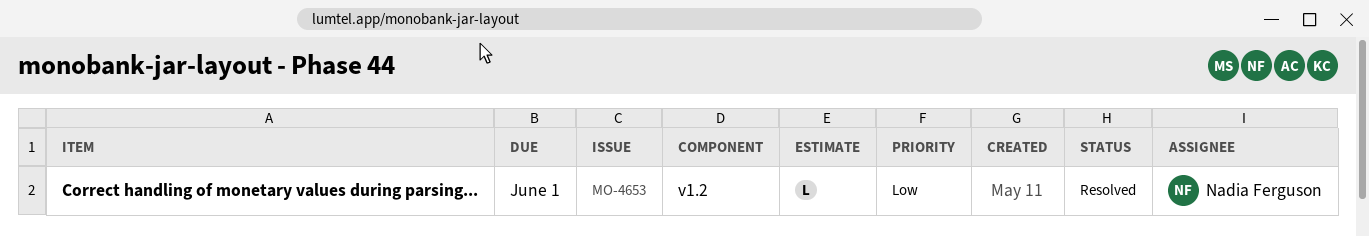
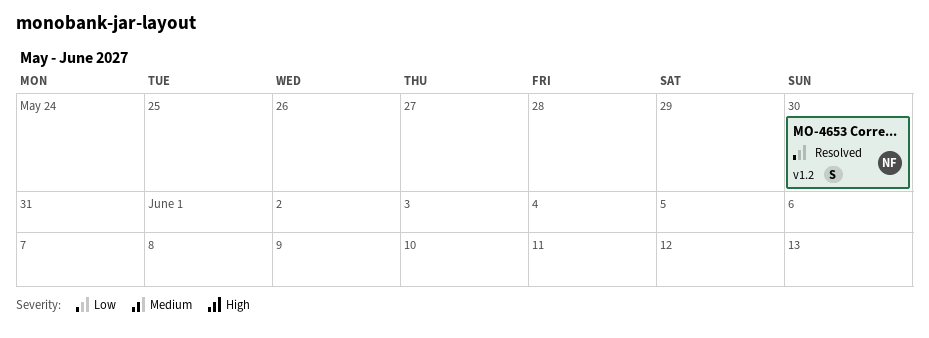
MO-4653, estimate: L -> S
MO-4653, due: Jun 1 -> May 30

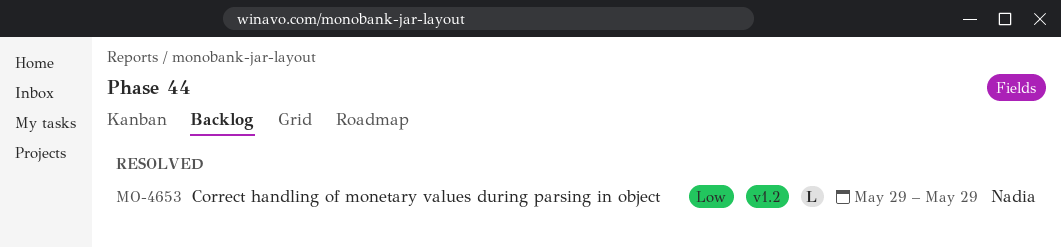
MO-4653, estimate: S -> L
MO-4653, due: May 30 -> May 29

